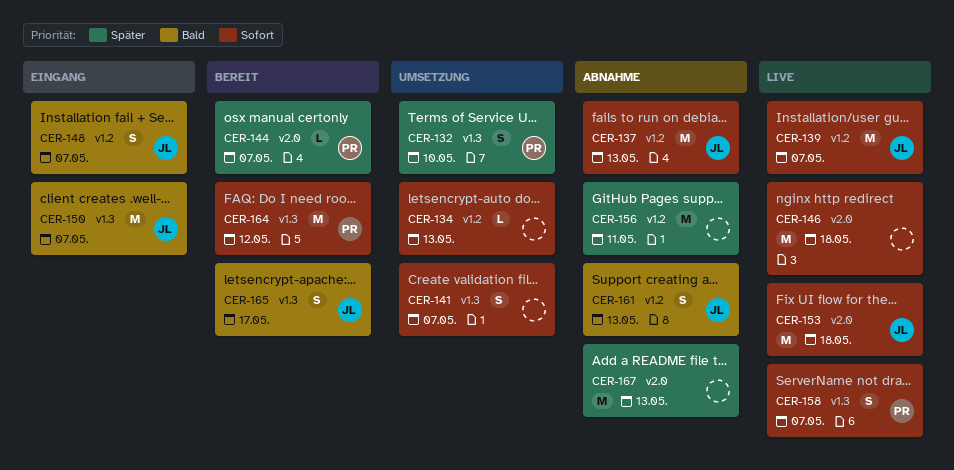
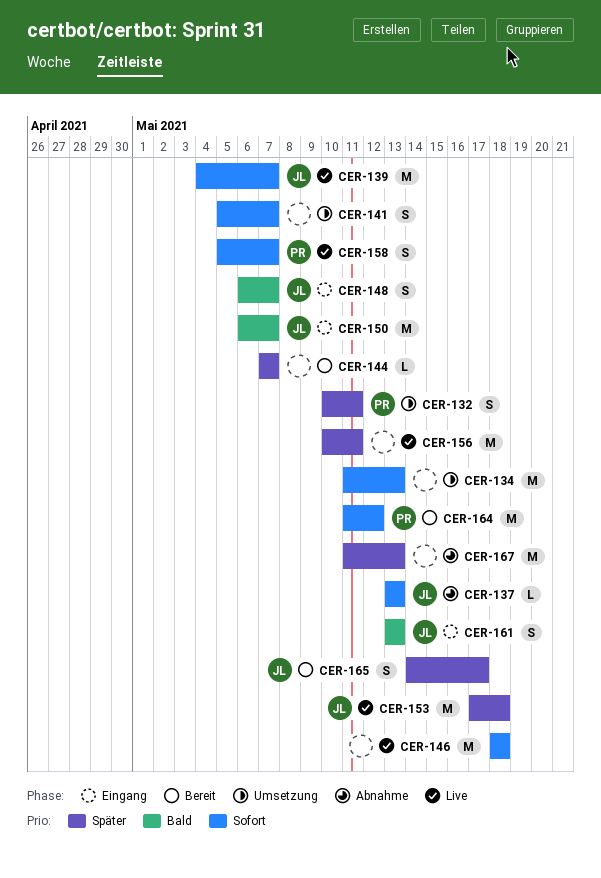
CER-132, due: May 10 -> May 11
CER-134, estimate: L -> M
CER-137, estimate: M -> L
CER-144, owner: PR -> none
CER-153, priority: Sofort -> Später
CER-156, status: Abnahme -> Live
CER-161, status: Abnahme -> Eingang
CER-165, priority: Bald -> Später

